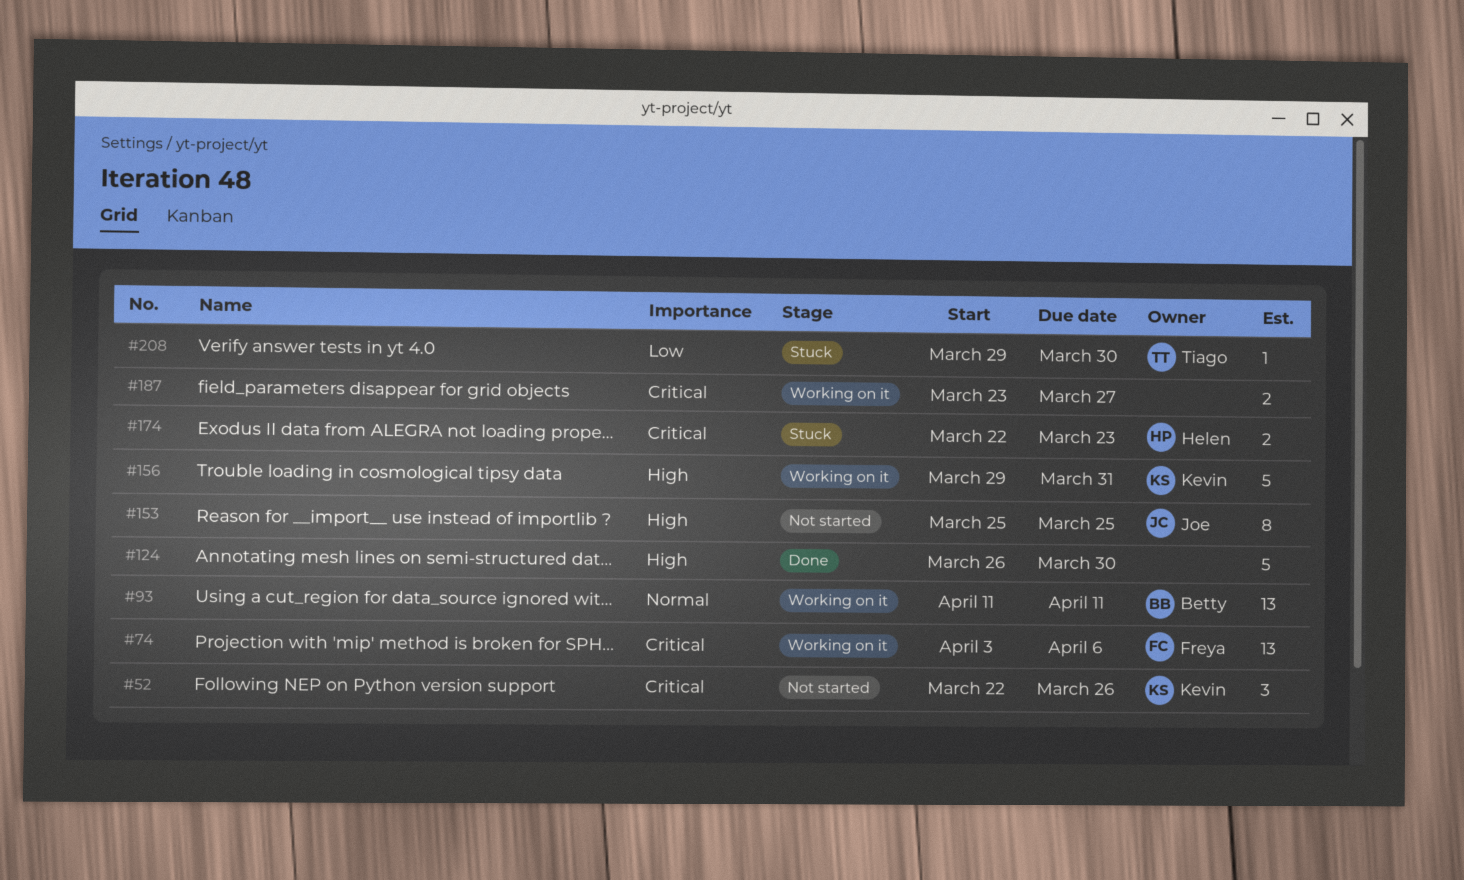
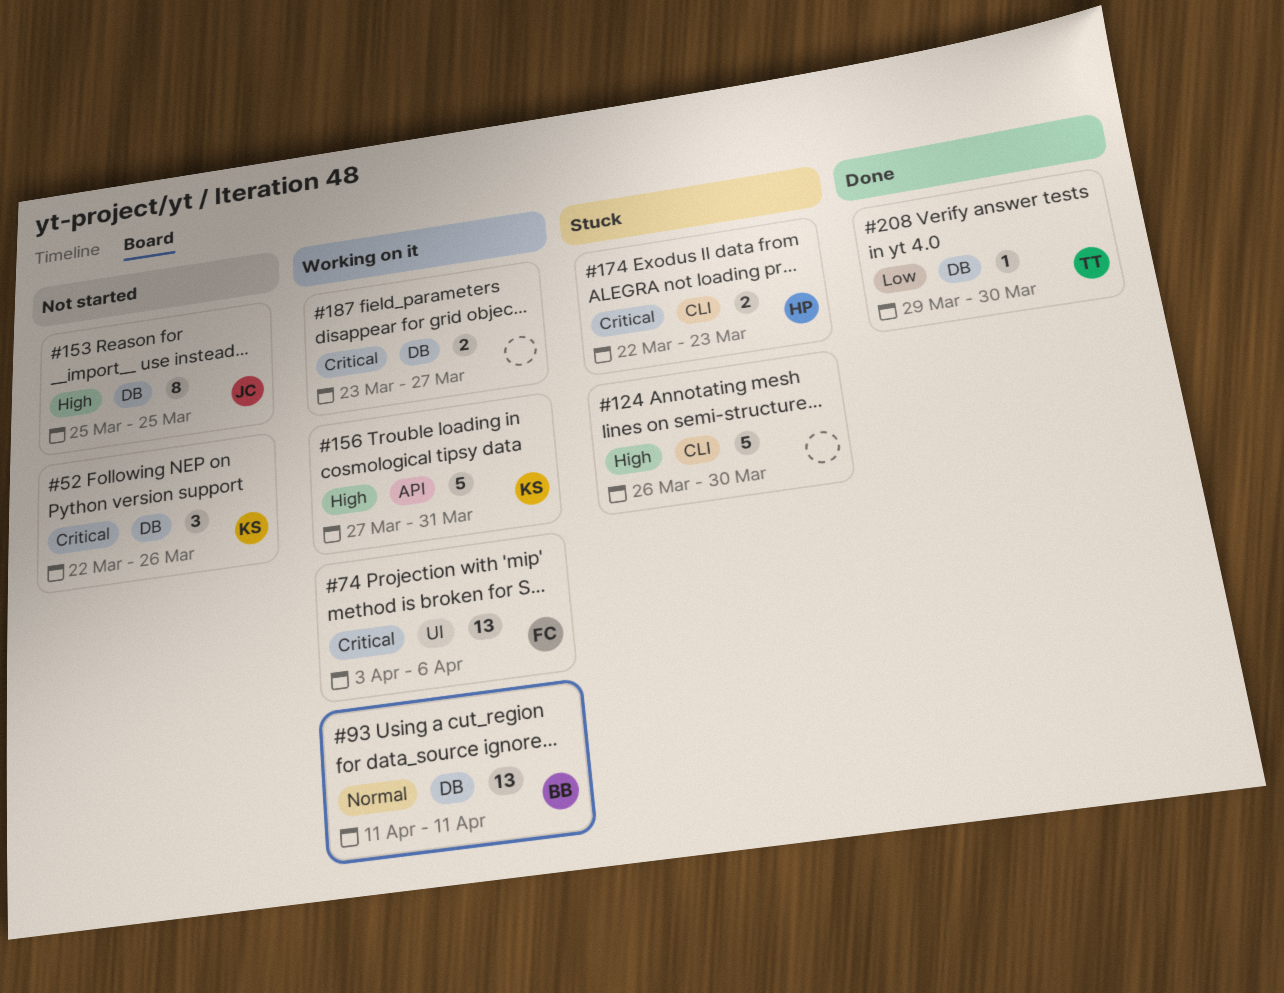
#124, status: Done -> Stuck
#156, start: Mar 29 -> Mar 27
#208, status: Stuck -> Done

